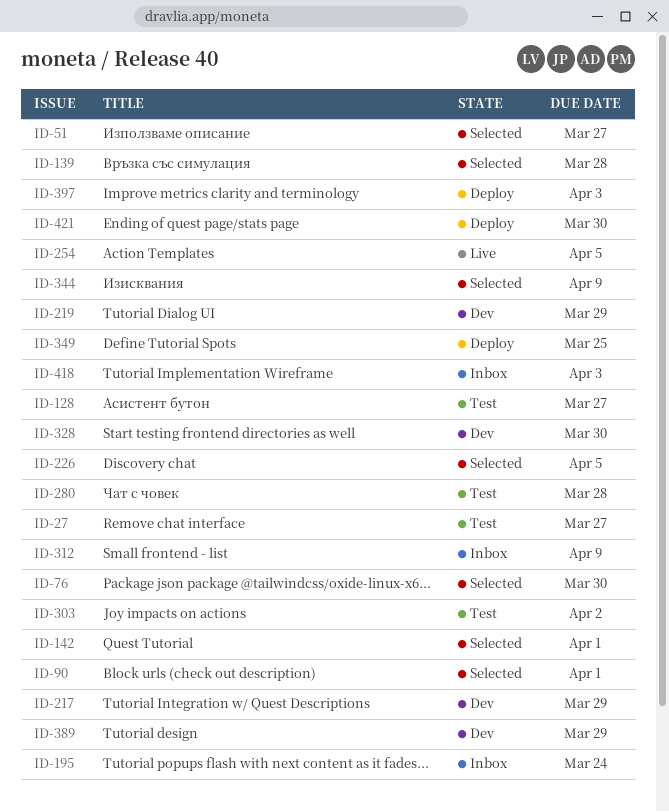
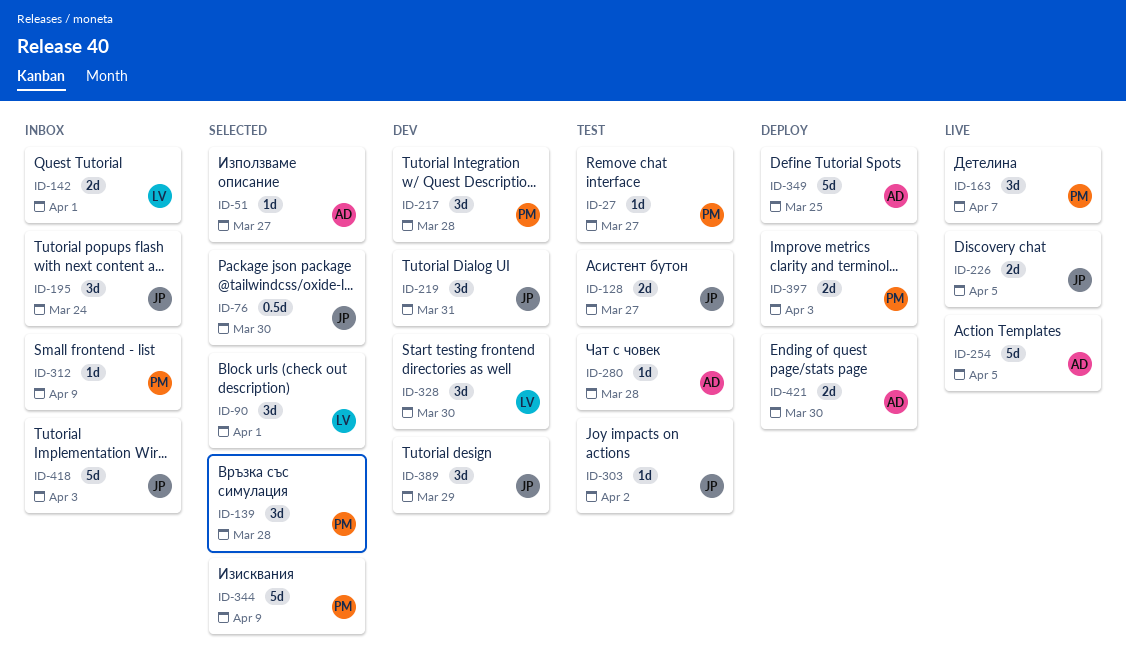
ID-142, status: Selected -> Inbox
ID-163: none -> present
ID-217, due: Mar 29 -> Mar 28
ID-219, due: Mar 29 -> Mar 31
ID-226, status: Selected -> Live

